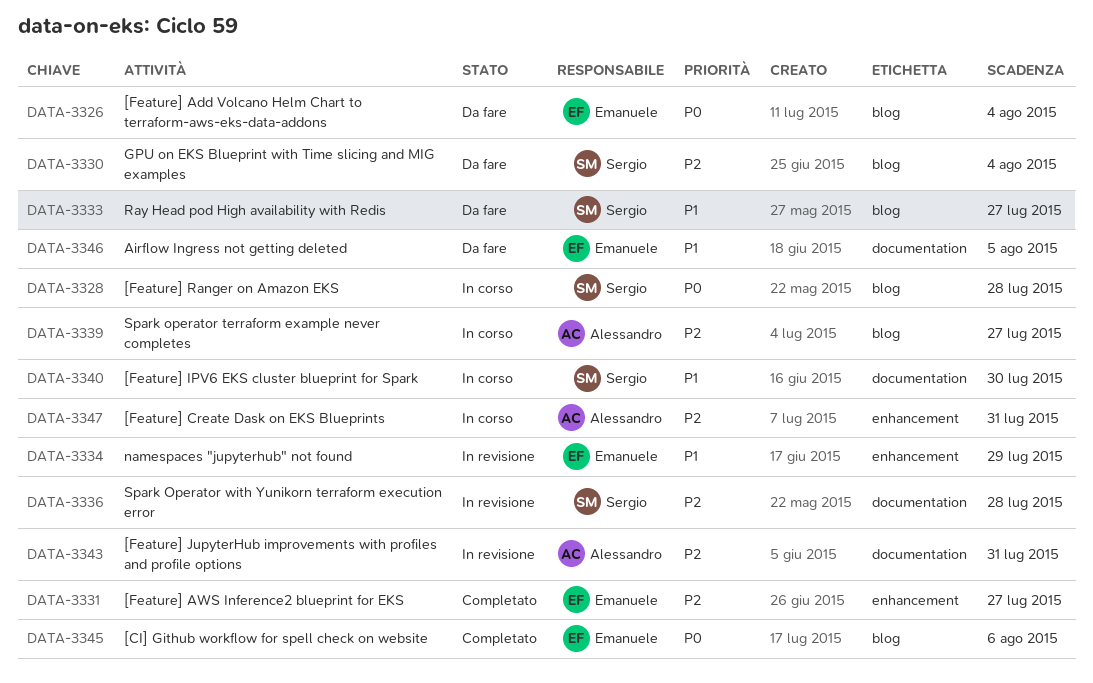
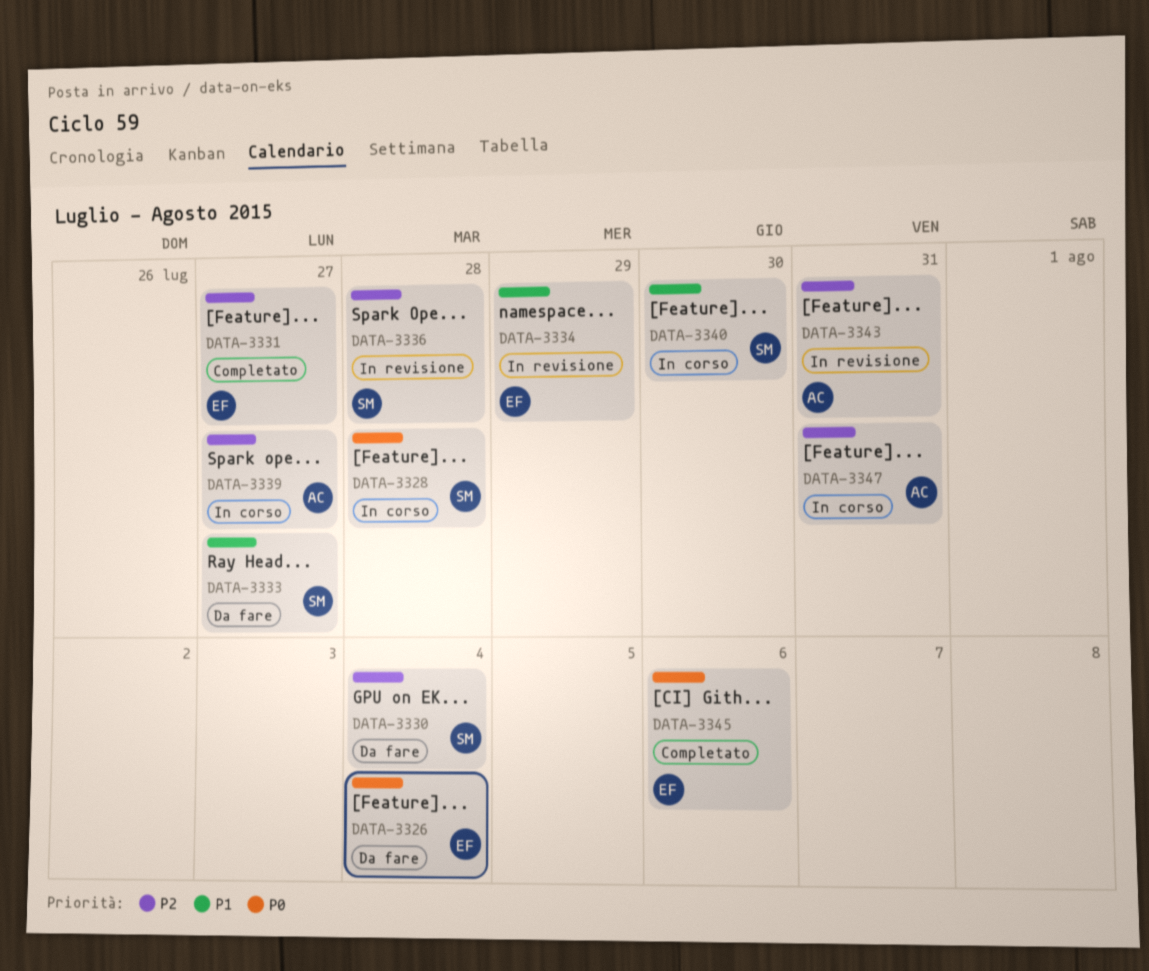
DATA-3346: present -> none

